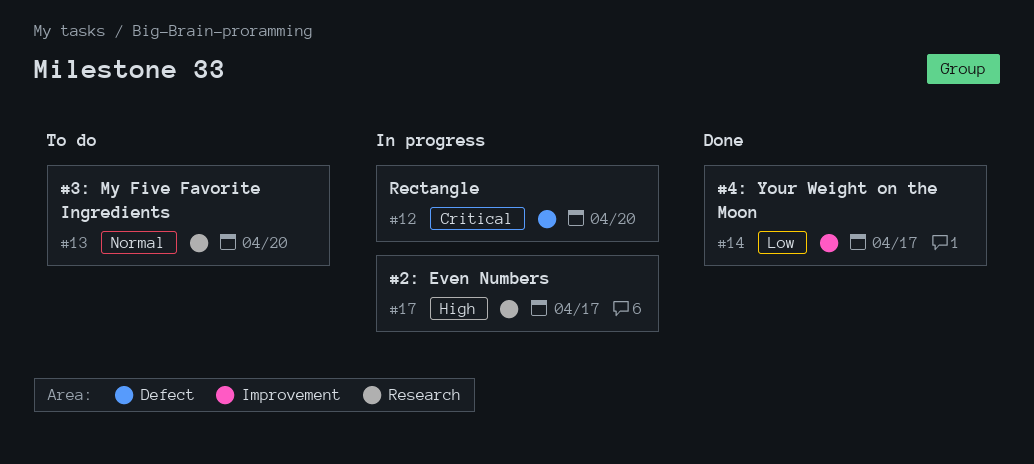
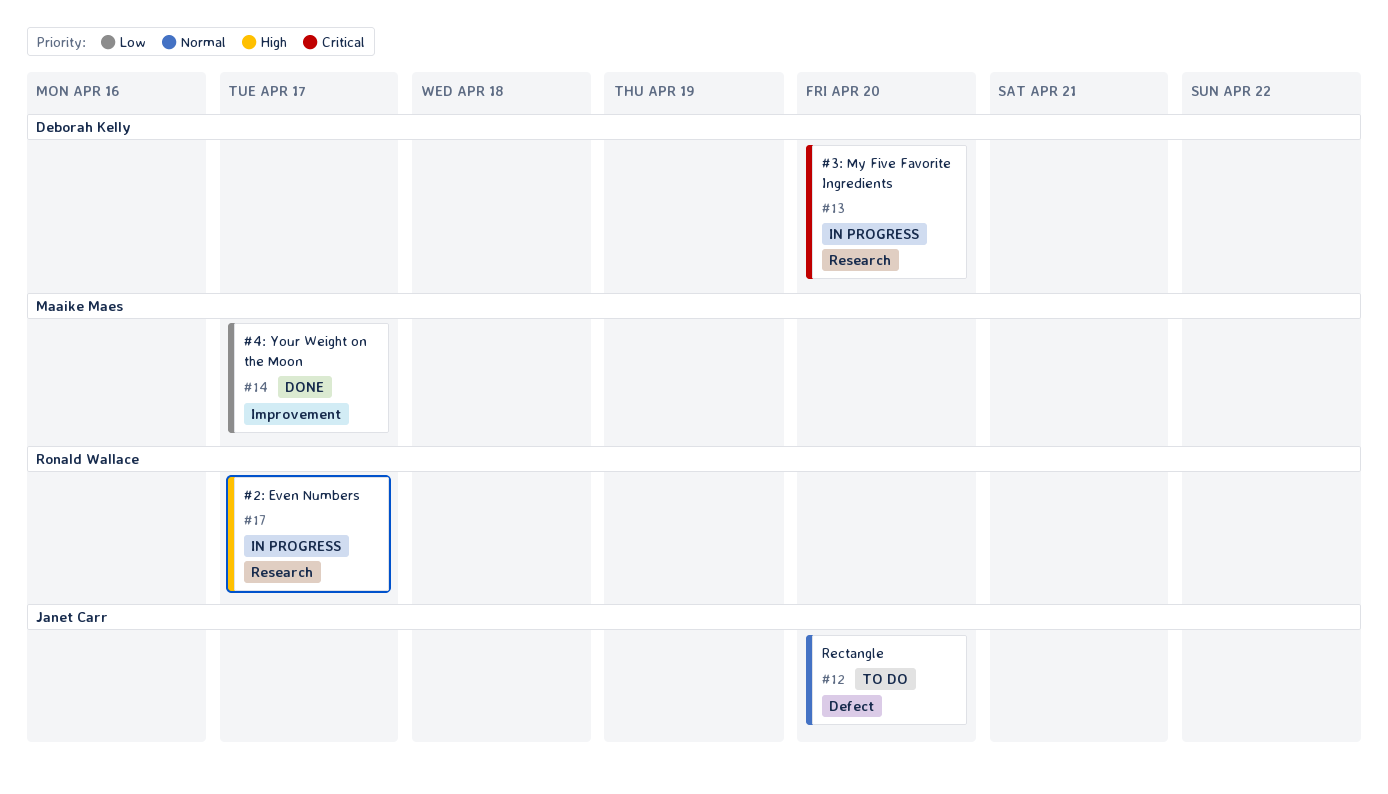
#12, status: In progress -> To do
#12, priority: Critical -> Normal
#13, status: To do -> In progress
#13, priority: Normal -> Critical

